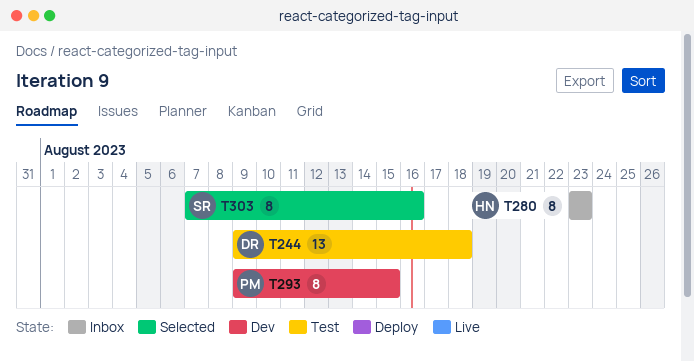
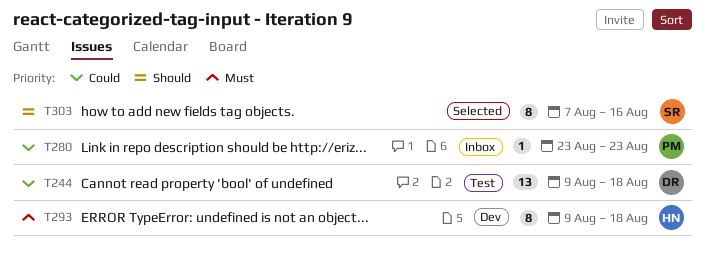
T280, owner: HN -> PM
T280, estimate: 8 -> 1
T293, owner: PM -> HN
T293, due: Aug 15 -> Aug 18

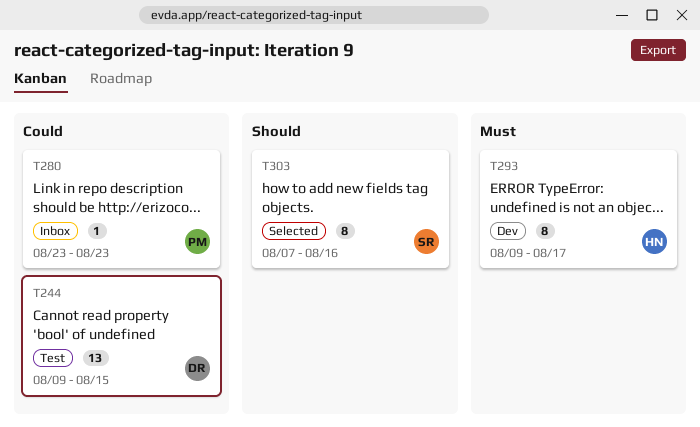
T244, due: Aug 18 -> Aug 15
T293, due: Aug 18 -> Aug 17

